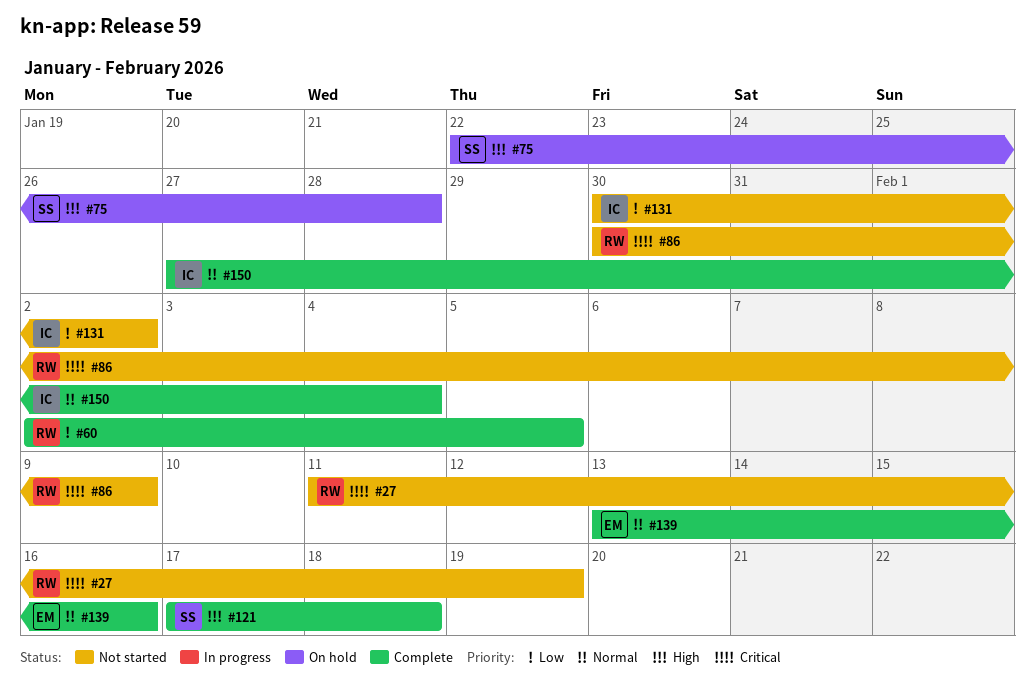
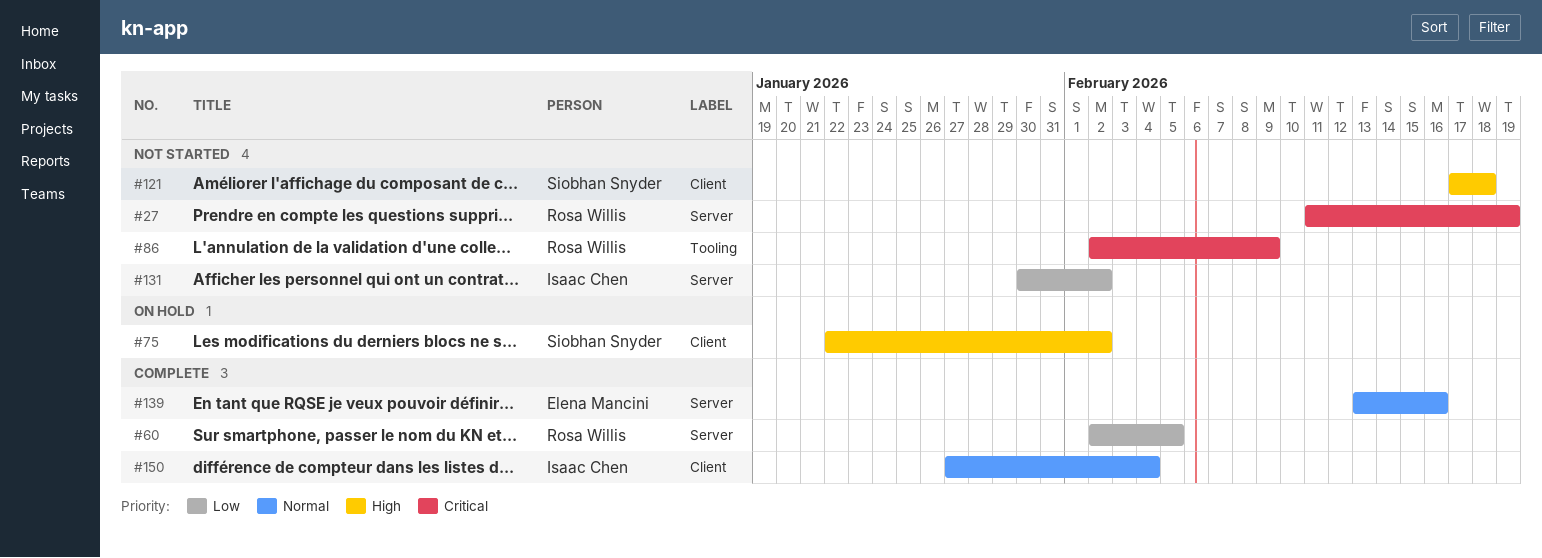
#75, due: Jan 28 -> Feb 2
#86, start: Jan 30 -> Feb 2
#121, status: Complete -> Not started

